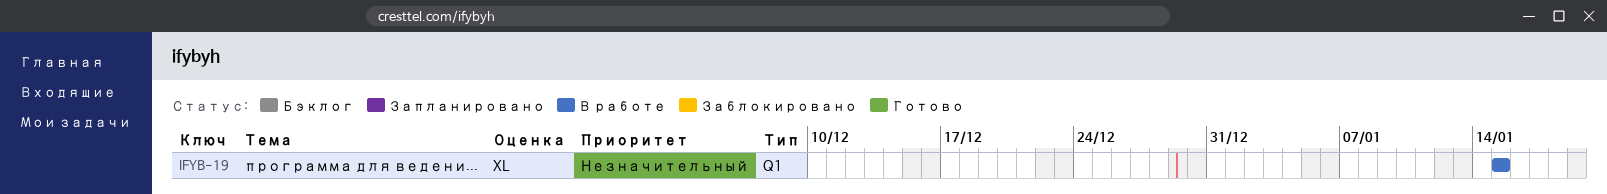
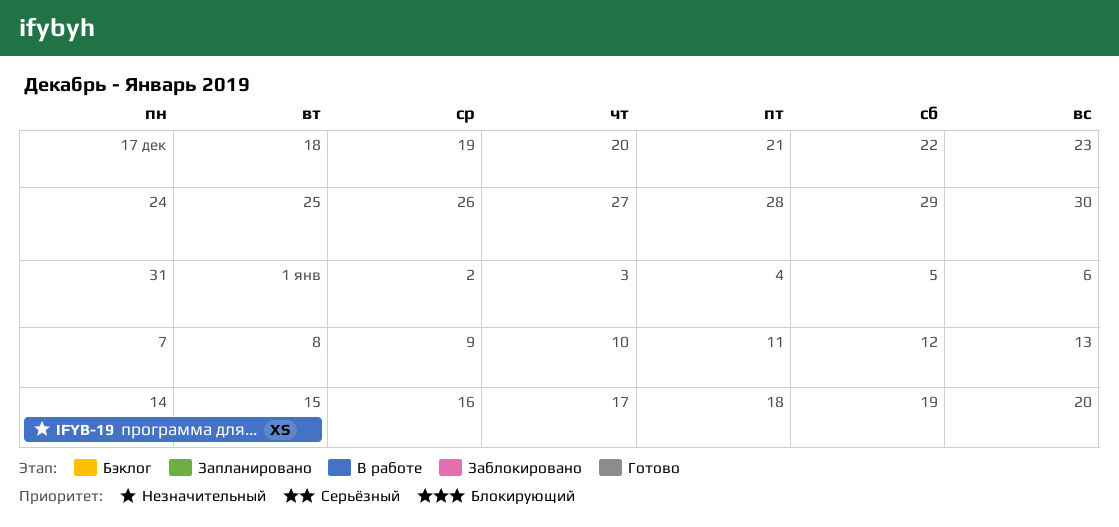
IFYB-19, estimate: XL -> XS
IFYB-19, start: Jan 15 -> Jan 14

